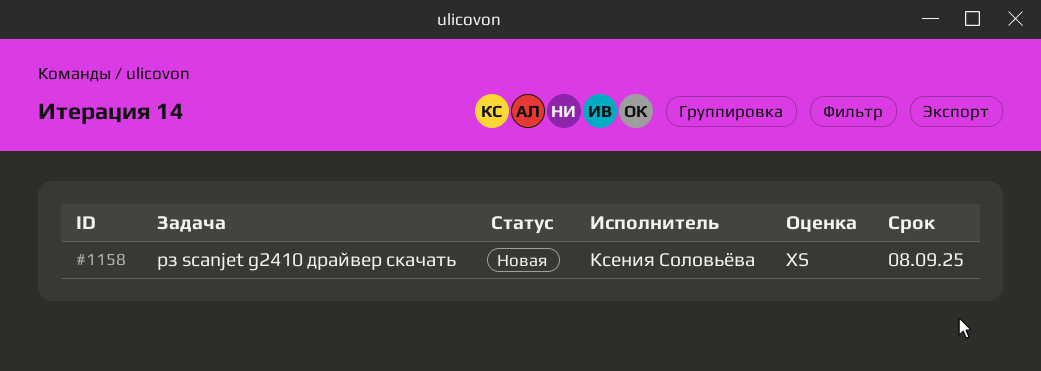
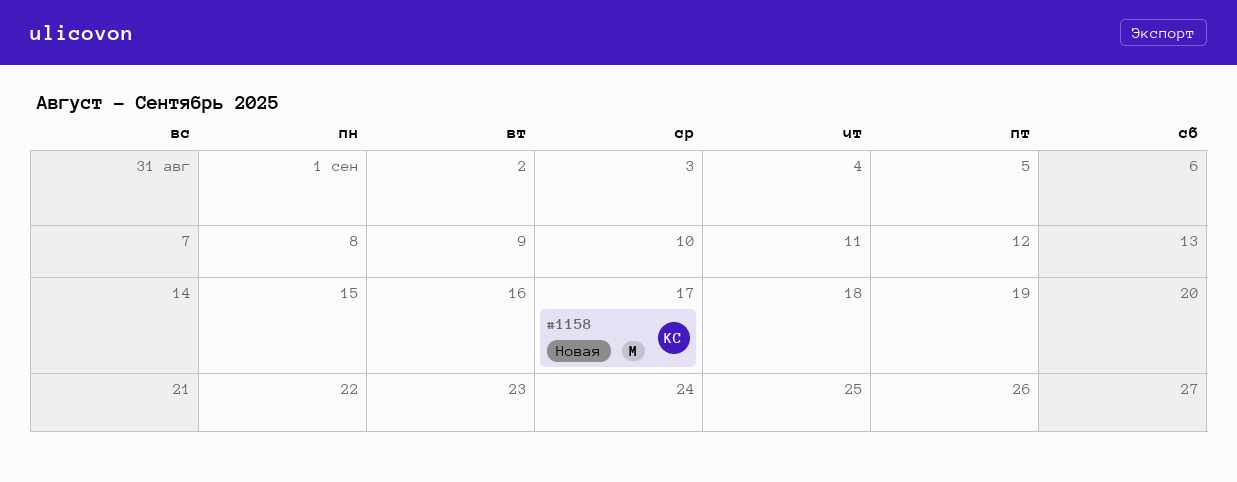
#1158, estimate: XS -> M
#1158, due: Sep 8 -> Sep 17

